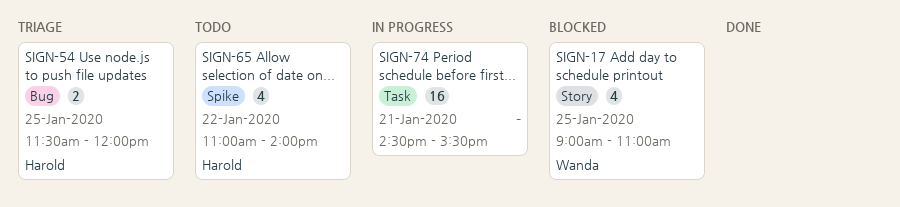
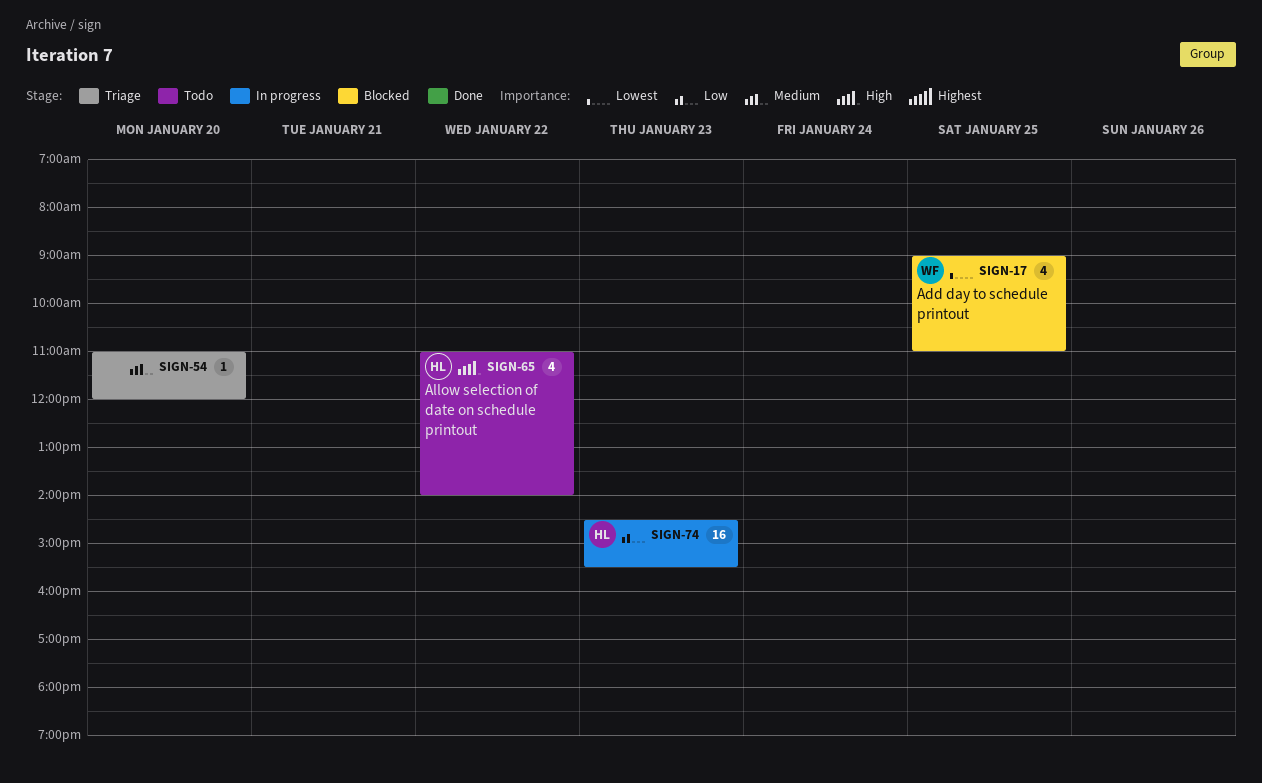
SIGN-54, owner: Harold -> none
SIGN-54, estimate: 2 -> 1
SIGN-54, day: Jan 25 -> Jan 20
SIGN-54, begins: 11:30 -> 11:00
SIGN-74, owner: none -> Harold
SIGN-74, day: Jan 21 -> Jan 23

